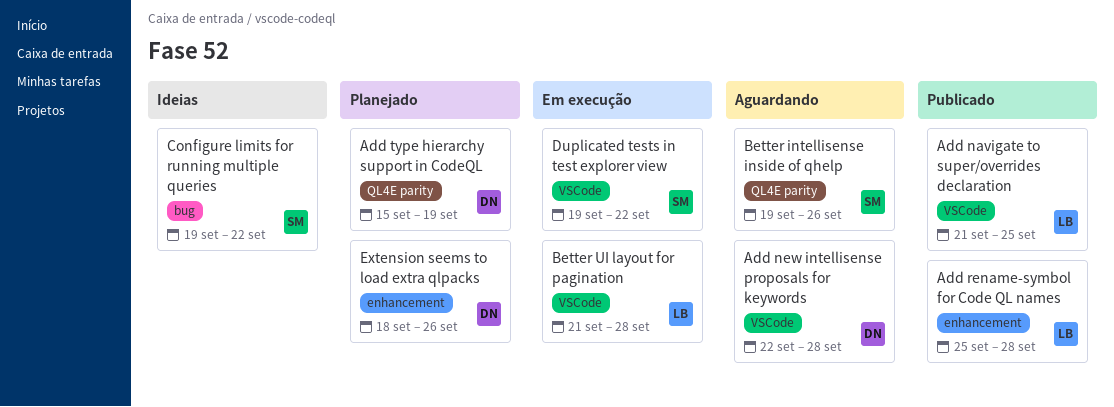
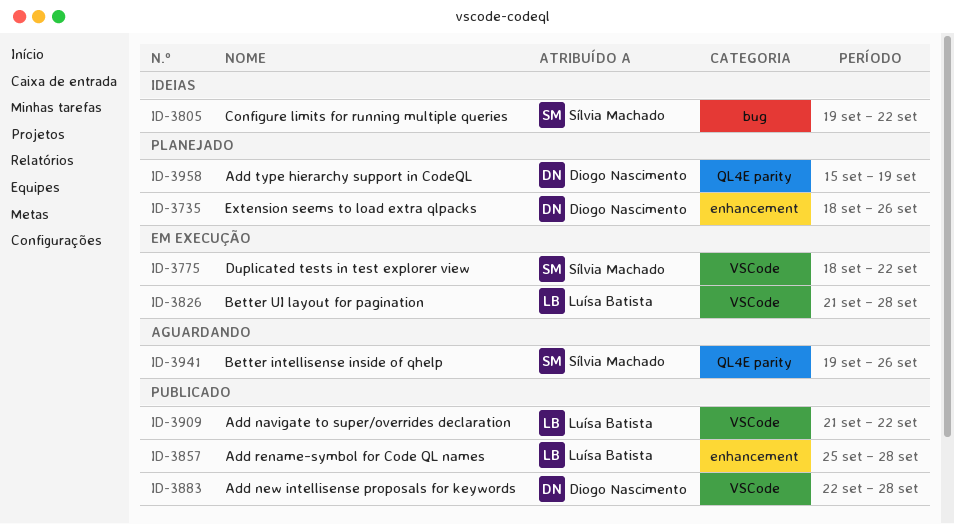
Add navigate to super/overrides declaration, due: Sep 25 -> Sep 22
Add new intellisense proposals for keywords, status: Aguardando -> Publicado
Duplicated tests in test explorer view, start: Sep 19 -> Sep 18

